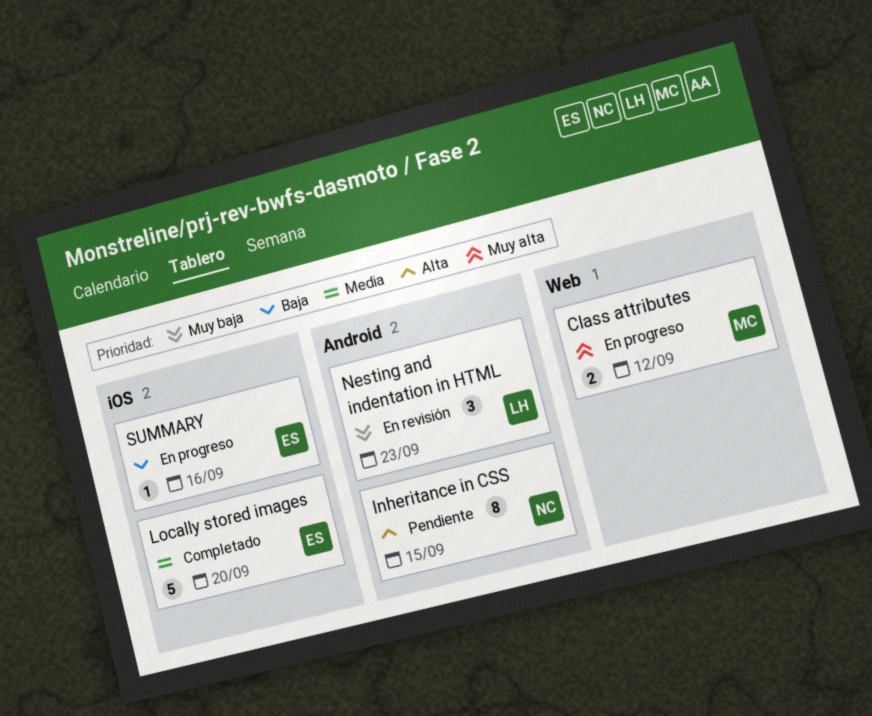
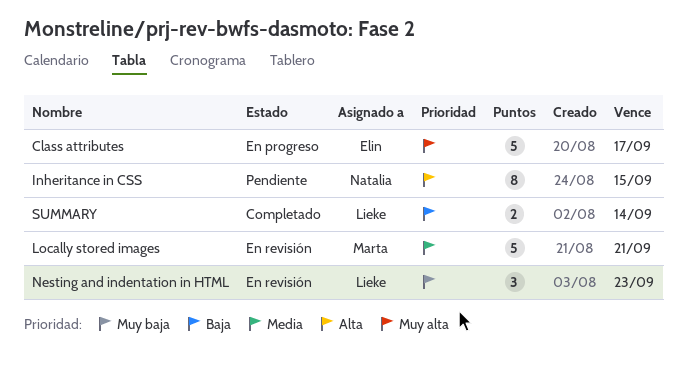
Class attributes, owner: Marta -> Elin
Class attributes, estimate: 2 -> 5
Class attributes, due: Sep 12 -> Sep 17
Locally stored images, status: Completado -> En revisión
Locally stored images, owner: Elin -> Marta
Locally stored images, due: Sep 20 -> Sep 21
SUMMARY, status: En progreso -> Completado
SUMMARY, owner: Elin -> Lieke
SUMMARY, estimate: 1 -> 2
SUMMARY, due: Sep 16 -> Sep 14

